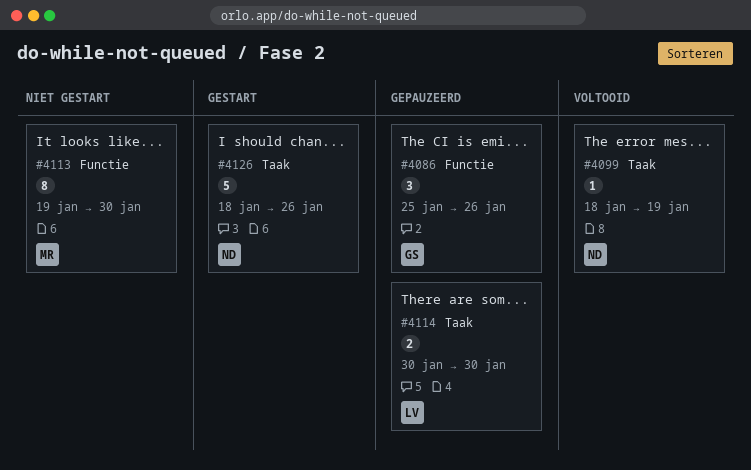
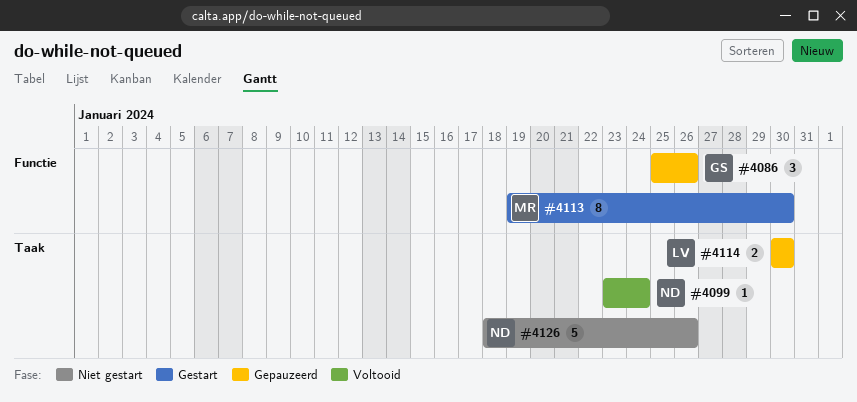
#4099, start: Jan 18 -> Jan 23
#4099, due: Jan 19 -> Jan 24
#4113, status: Niet gestart -> Gestart
#4126, status: Gestart -> Niet gestart

